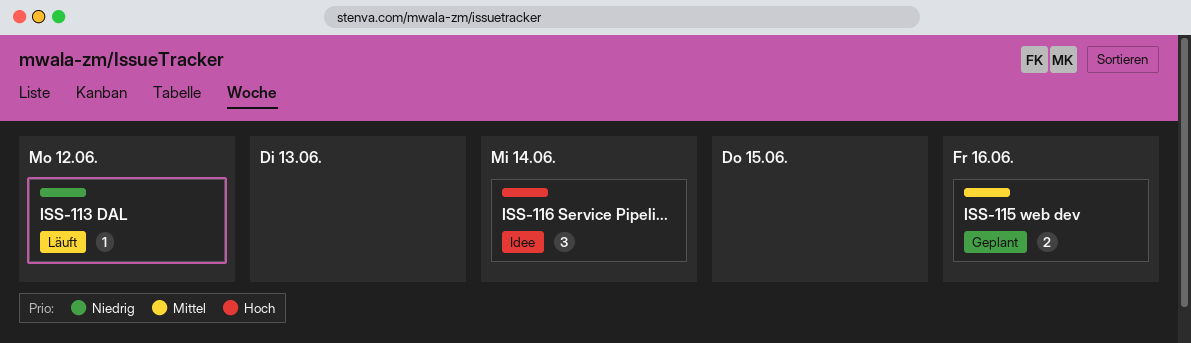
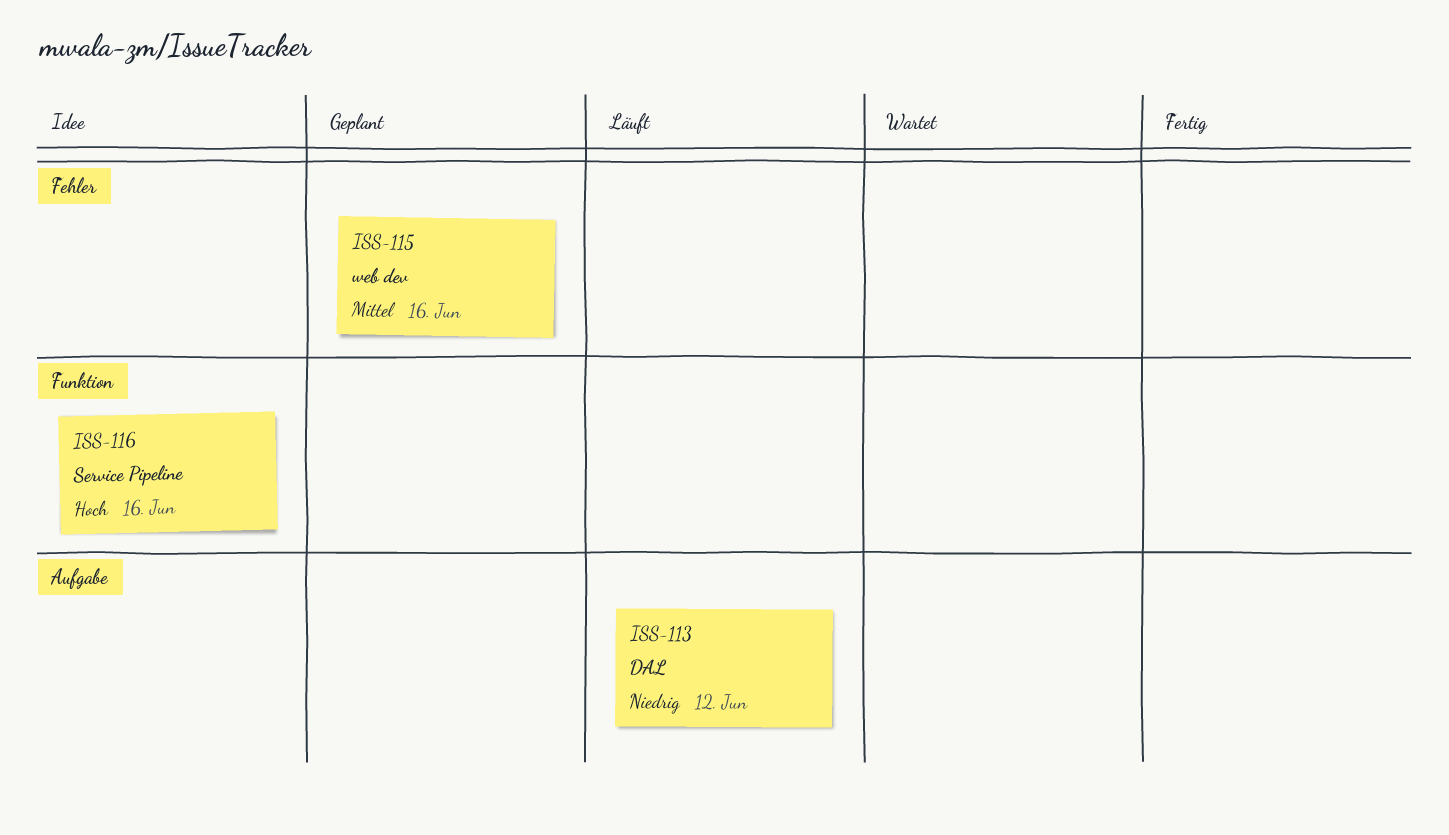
ISS-116, due: Jun 14 -> Jun 16

